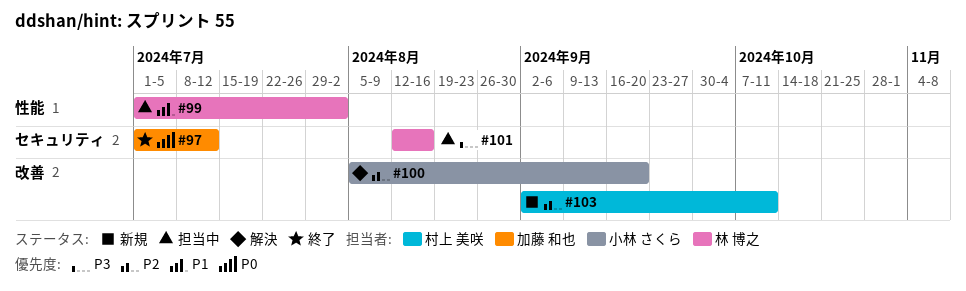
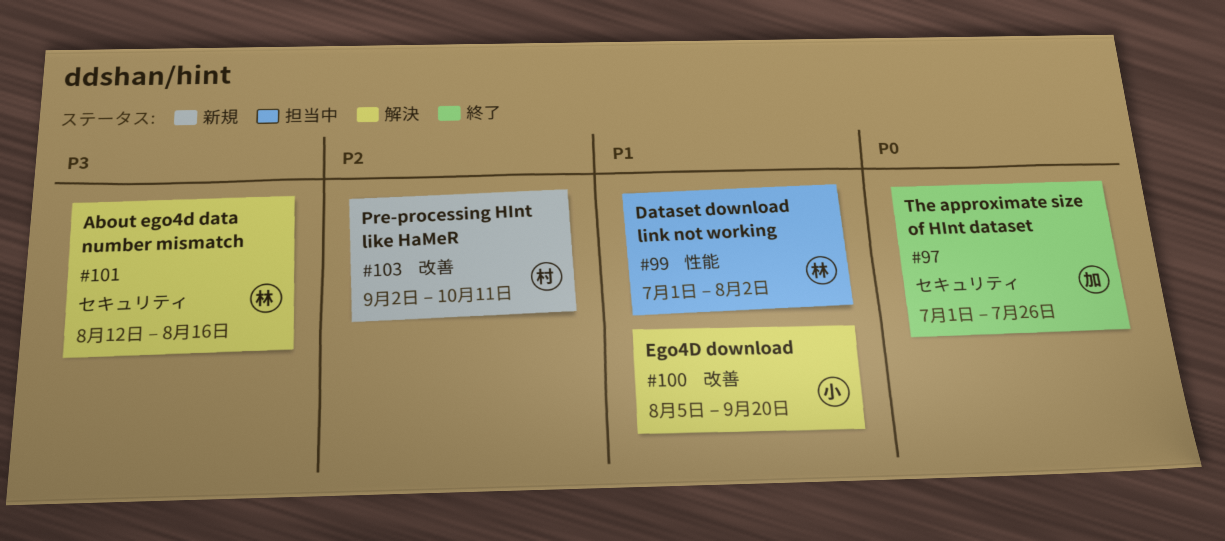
#97, due: Jul 12 -> Jul 26
#100, priority: P2 -> P1
#101, status: 担当中 -> 解決

